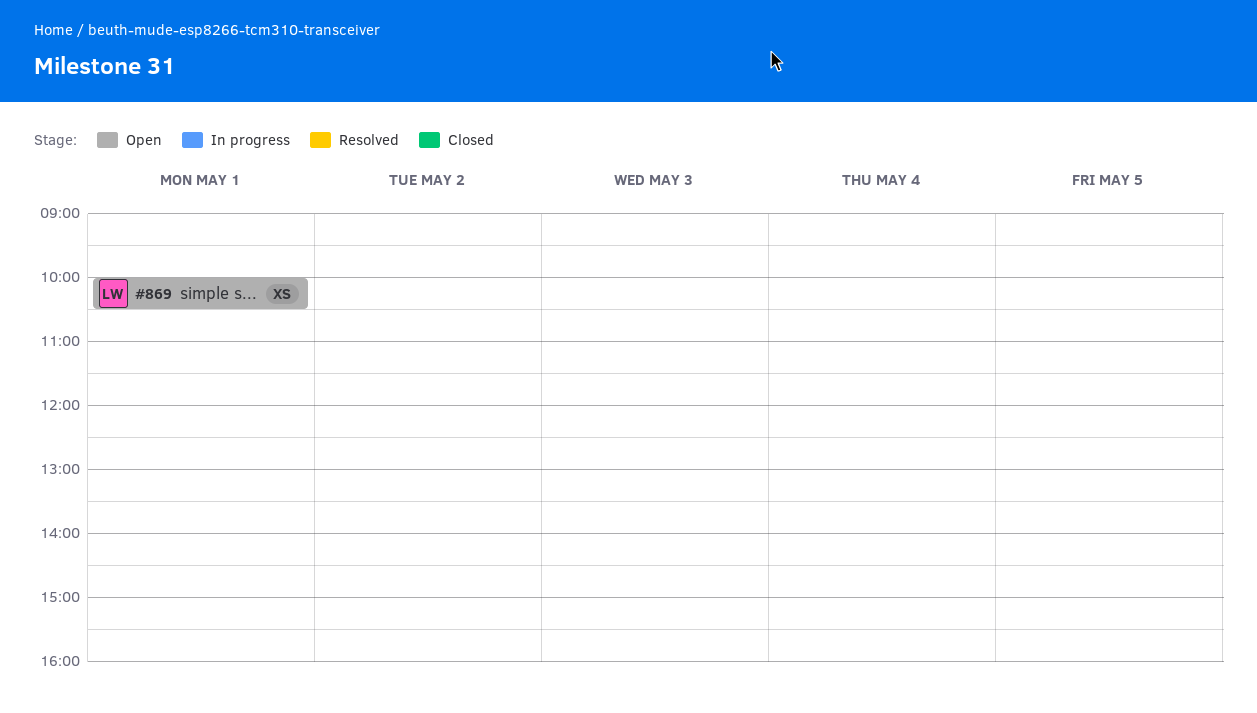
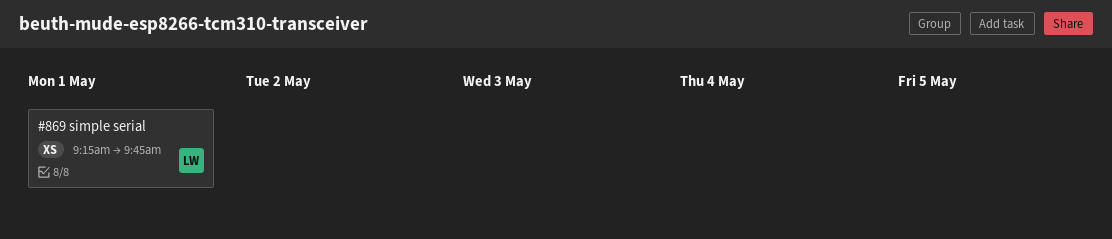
#869, begins: 10:00 -> 09:15
#869, ends: 10:30 -> 09:45

